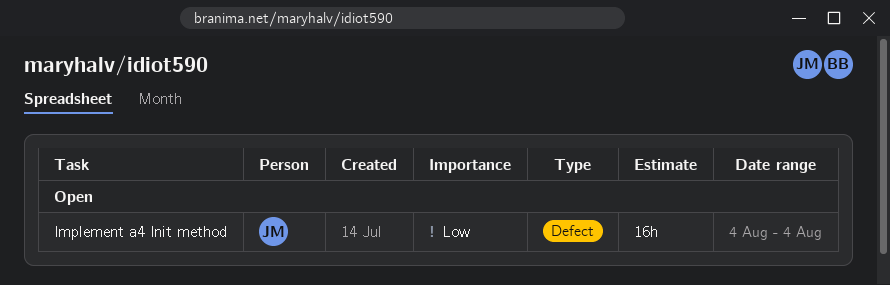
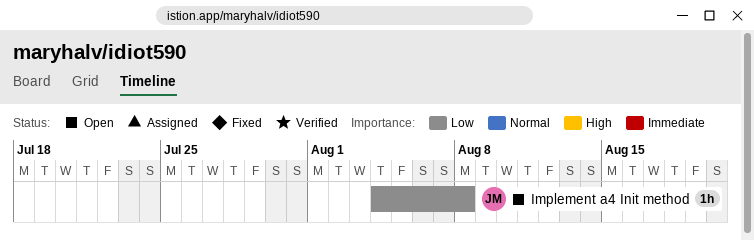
Implement a4 Init method, estimate: 16h -> 1h
Implement a4 Init method, due: Aug 4 -> Aug 8

